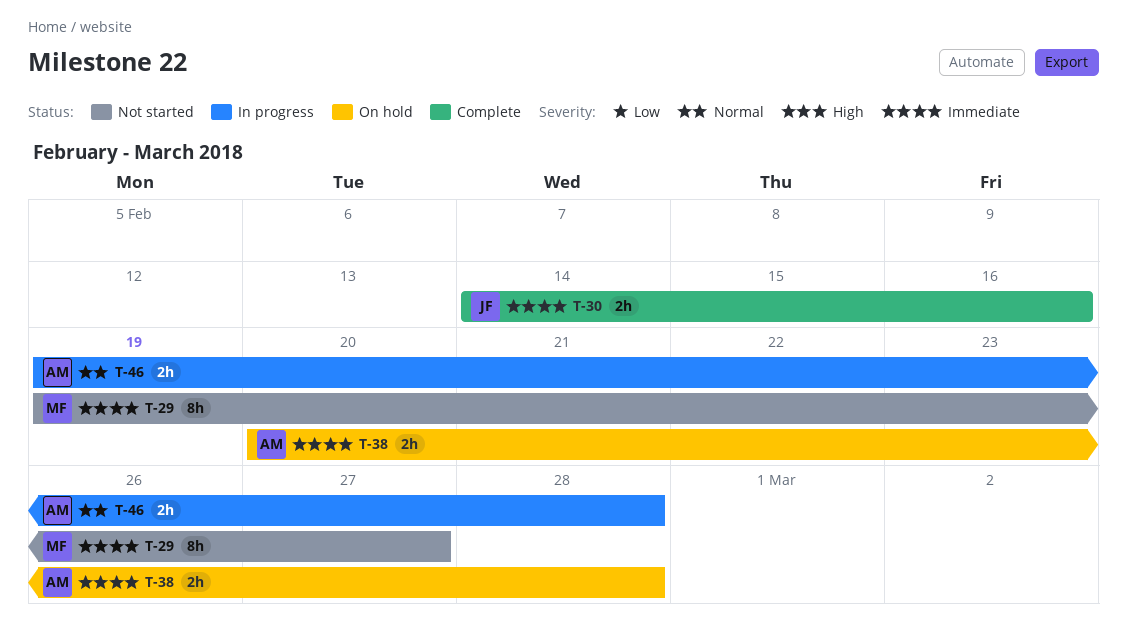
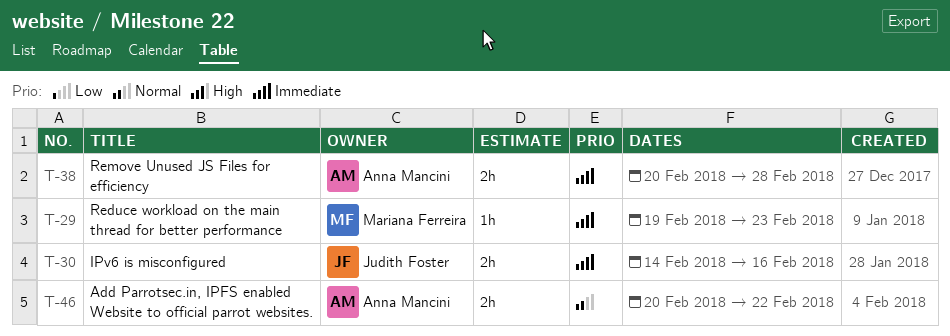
T-29, estimate: 8h -> 1h
T-29, due: Feb 27 -> Feb 23
T-46, start: Feb 19 -> Feb 20
T-46, due: Feb 28 -> Feb 22

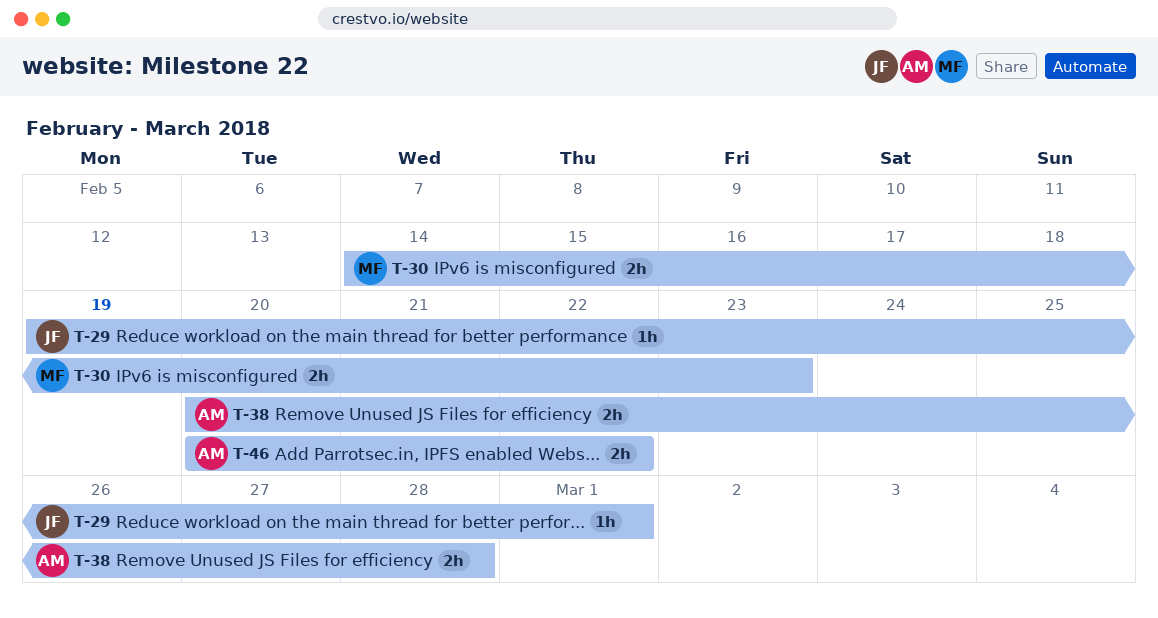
T-29, owner: Mariana Ferreira -> Judith Foster
T-29, due: Feb 23 -> Mar 1
T-30, owner: Judith Foster -> Mariana Ferreira
T-30, due: Feb 16 -> Feb 23

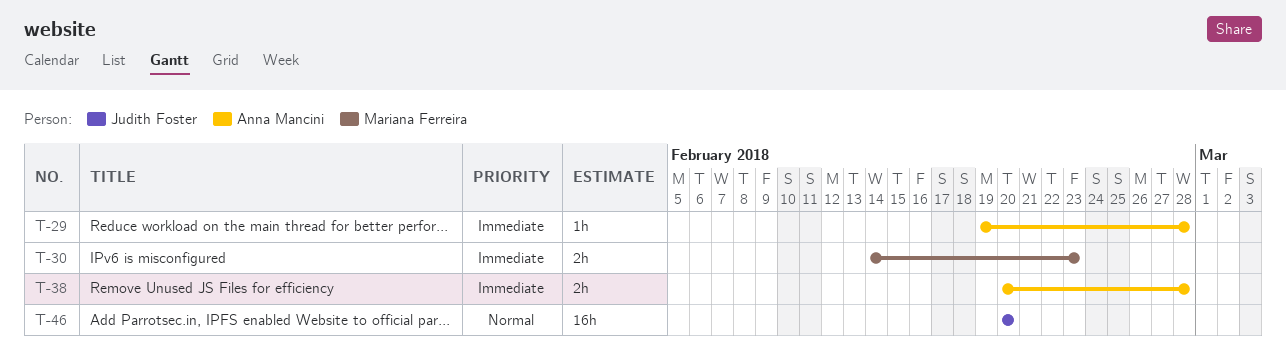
T-29, owner: Judith Foster -> Anna Mancini
T-29, due: Mar 1 -> Feb 28
T-46, owner: Anna Mancini -> Judith Foster
T-46, estimate: 2h -> 16h
T-46, due: Feb 22 -> Feb 20

